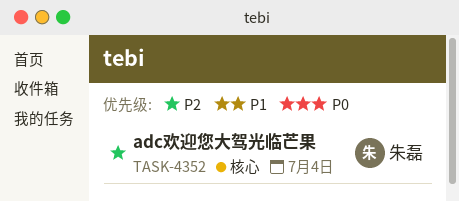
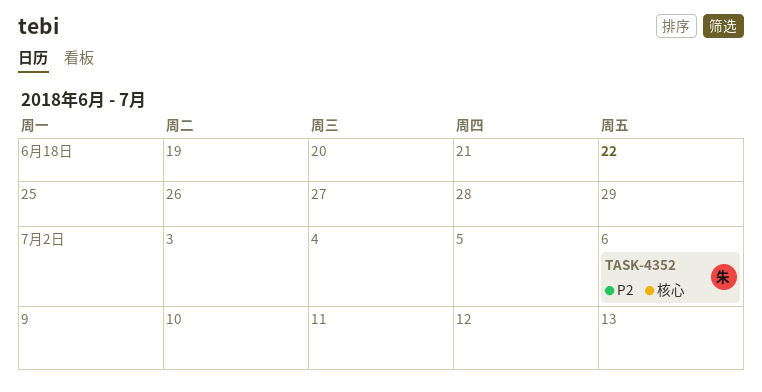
TASK-4352, due: Jul 4 -> Jul 6

